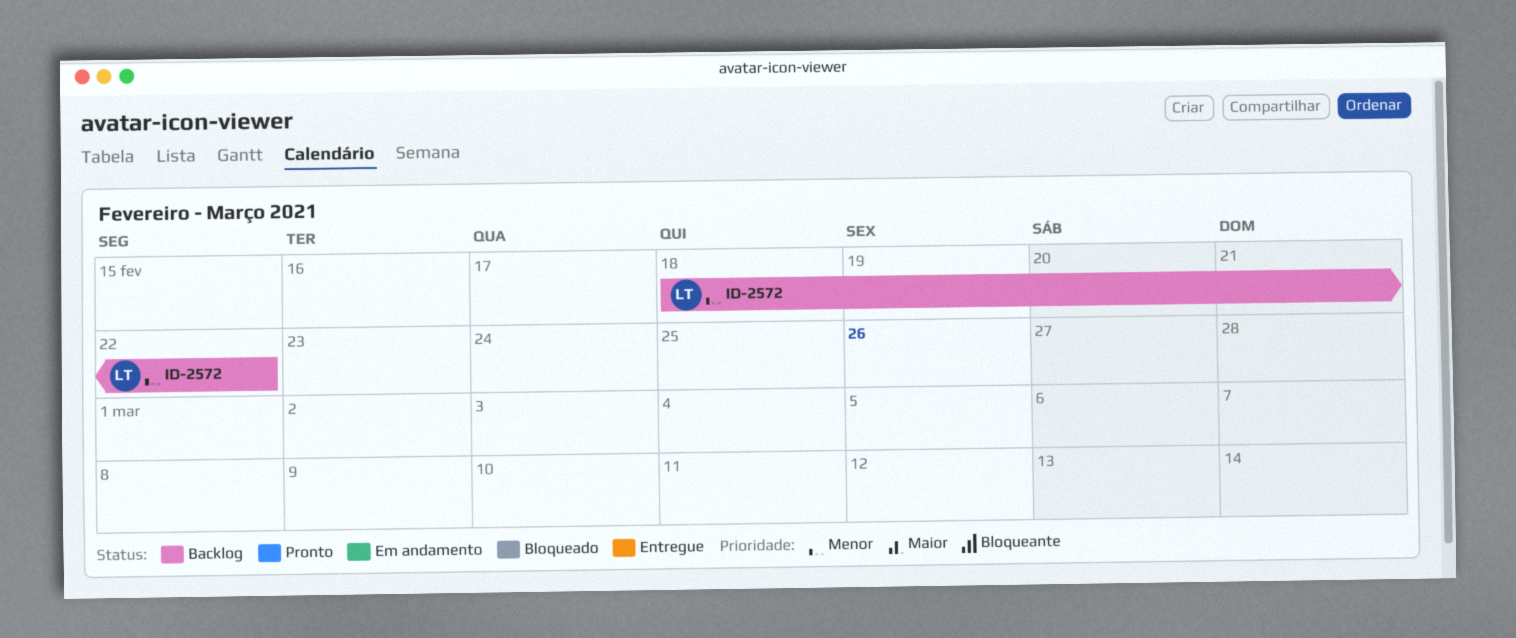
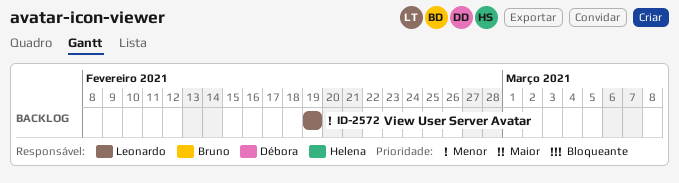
ID-2572, start: Feb 18 -> Feb 19
ID-2572, due: Feb 22 -> Feb 19

